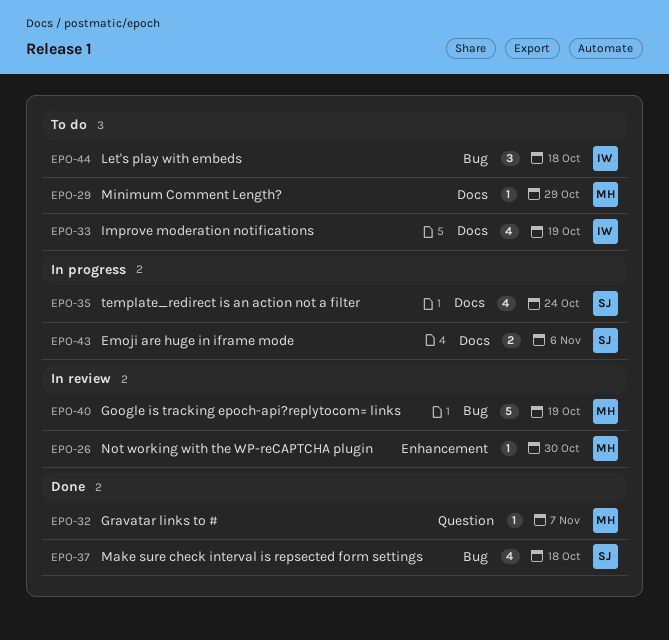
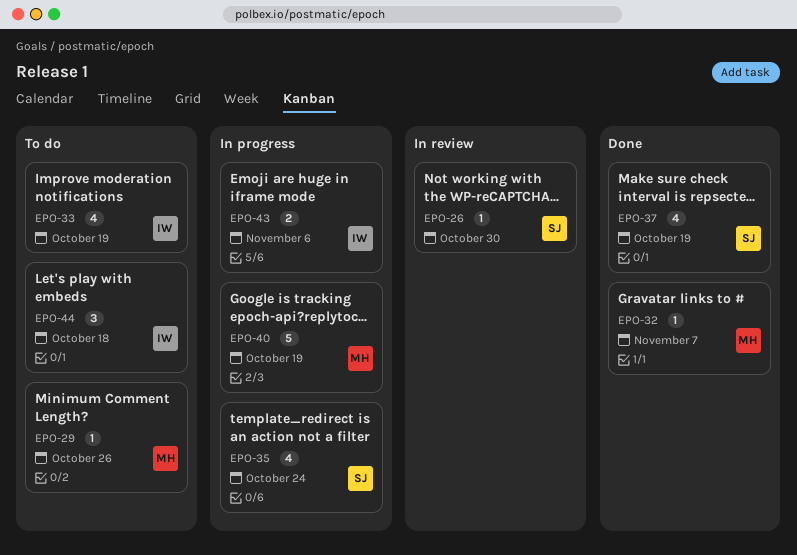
EPO-26, owner: MH -> SJ
EPO-29, due: Oct 29 -> Oct 26
EPO-37, due: Oct 18 -> Oct 19
EPO-40, status: In review -> In progress
EPO-43, owner: SJ -> IW

